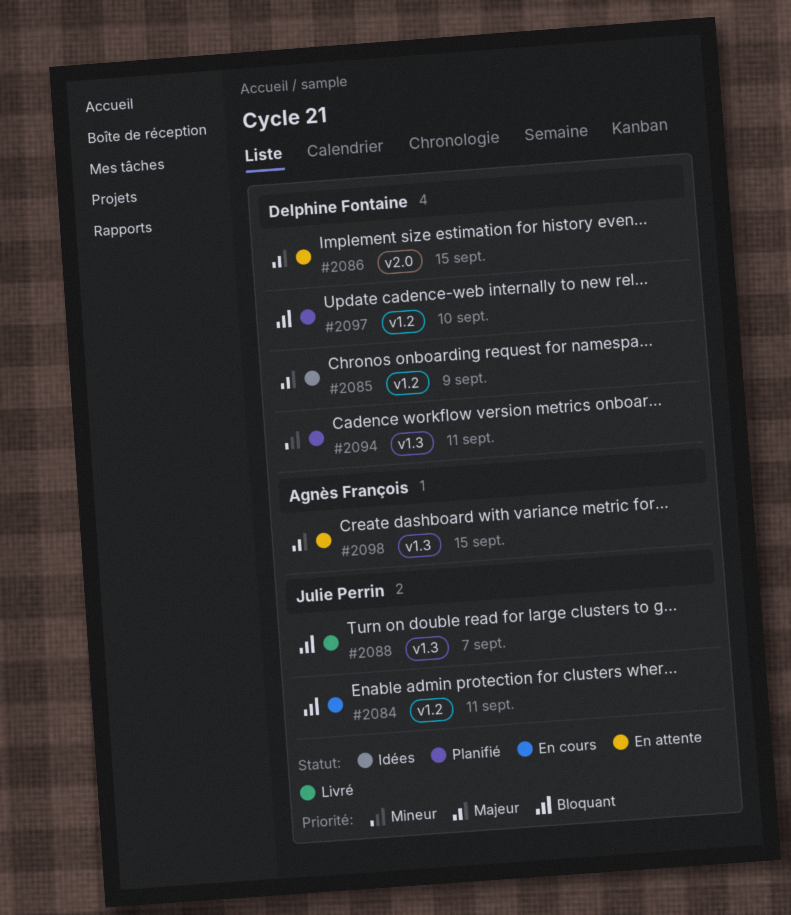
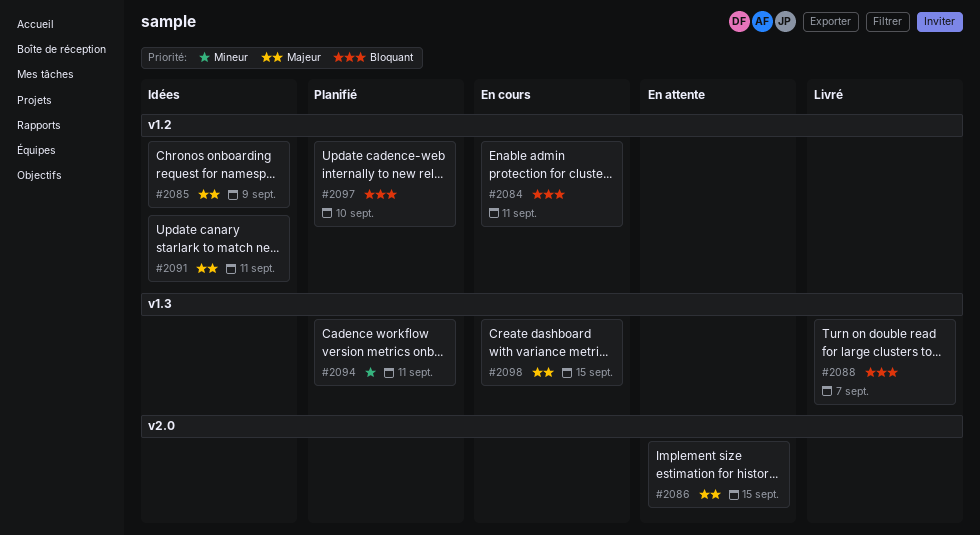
#2091: none -> present
#2098, status: En attente -> En cours

